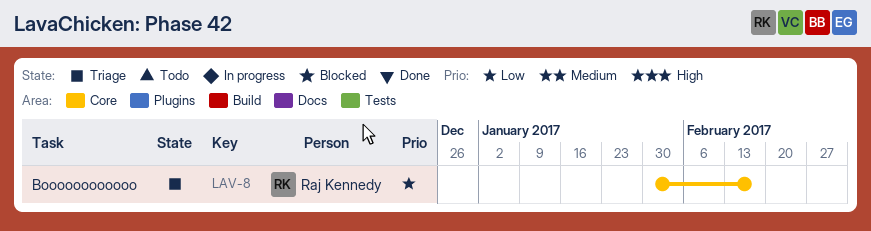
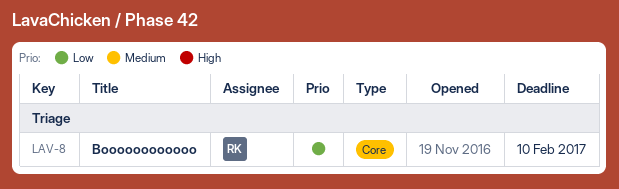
LAV-8, due: Feb 17 -> Feb 10

